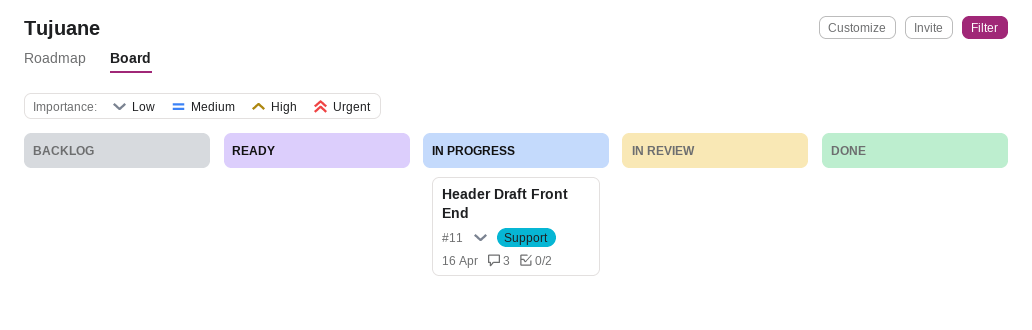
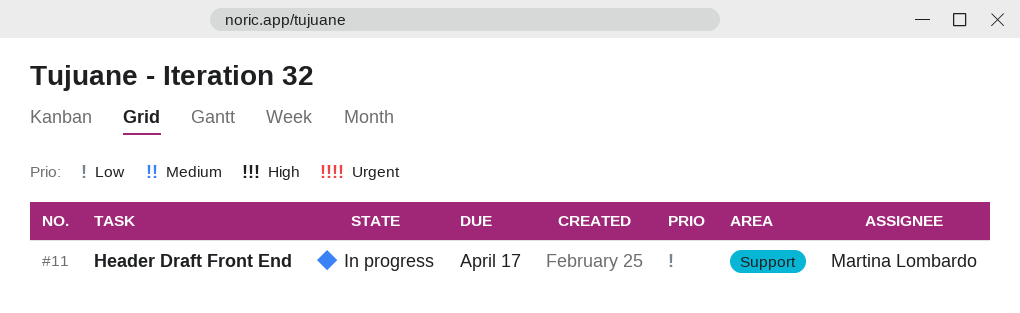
#11, due: Apr 16 -> Apr 17

